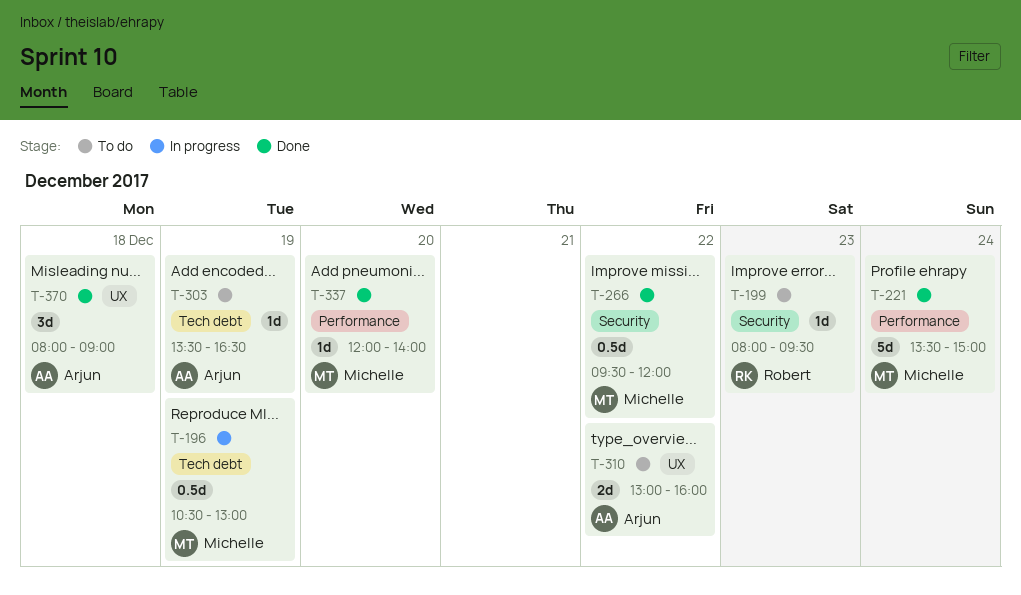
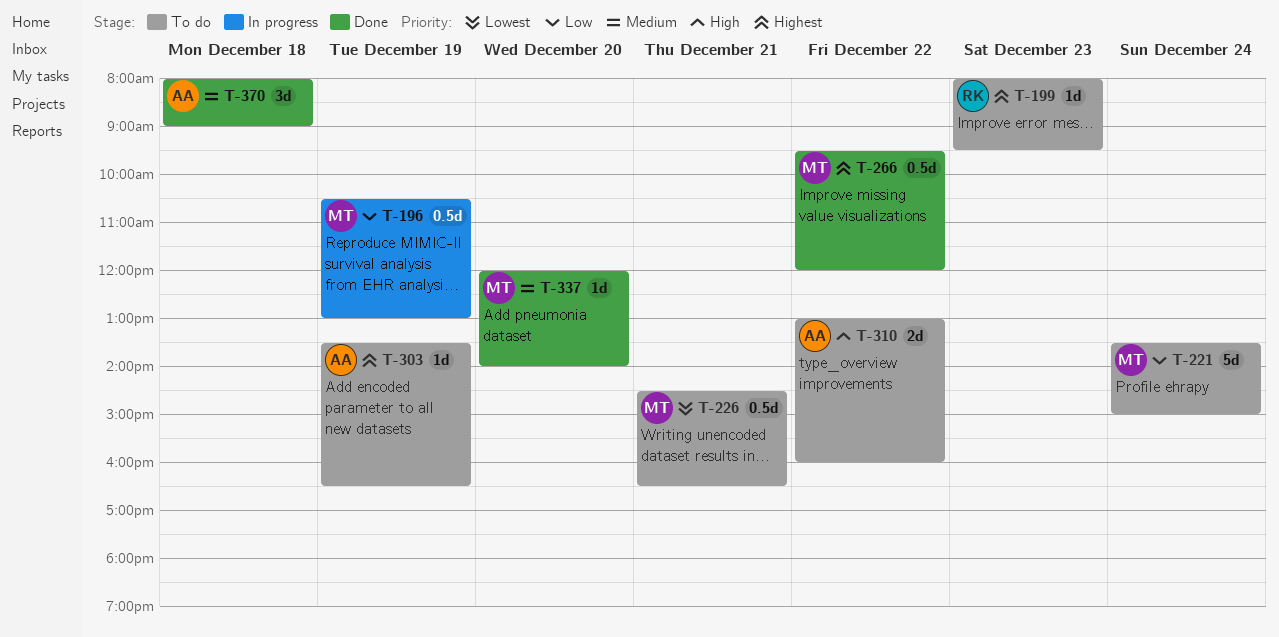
T-221, status: Done -> To do
T-226: none -> present

